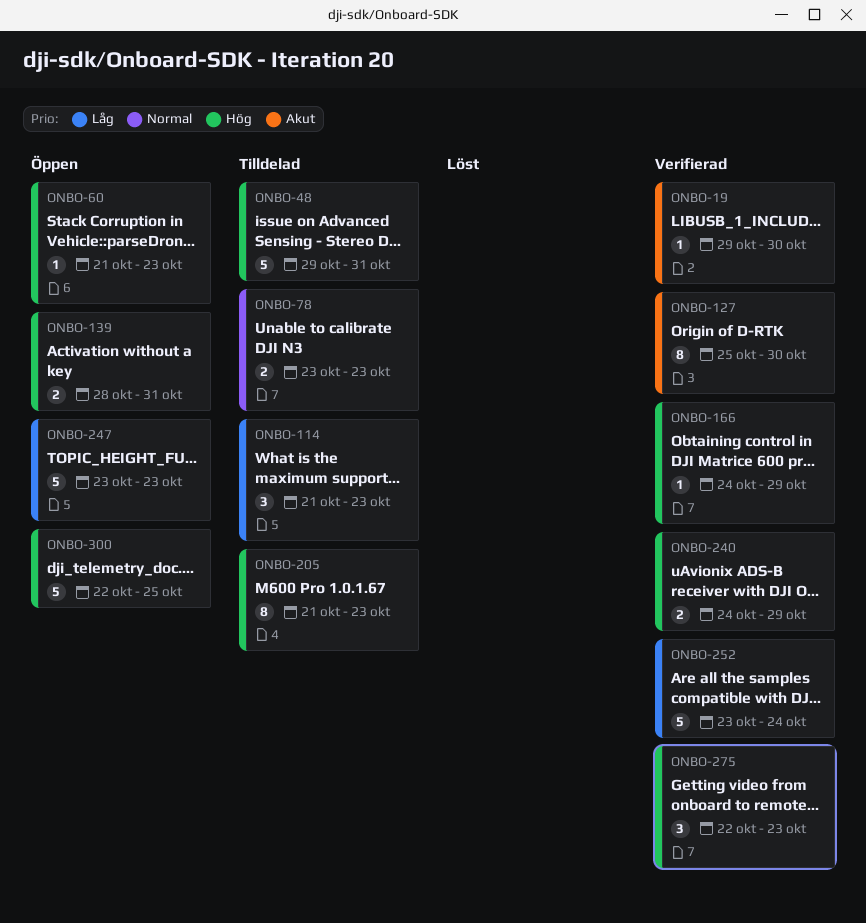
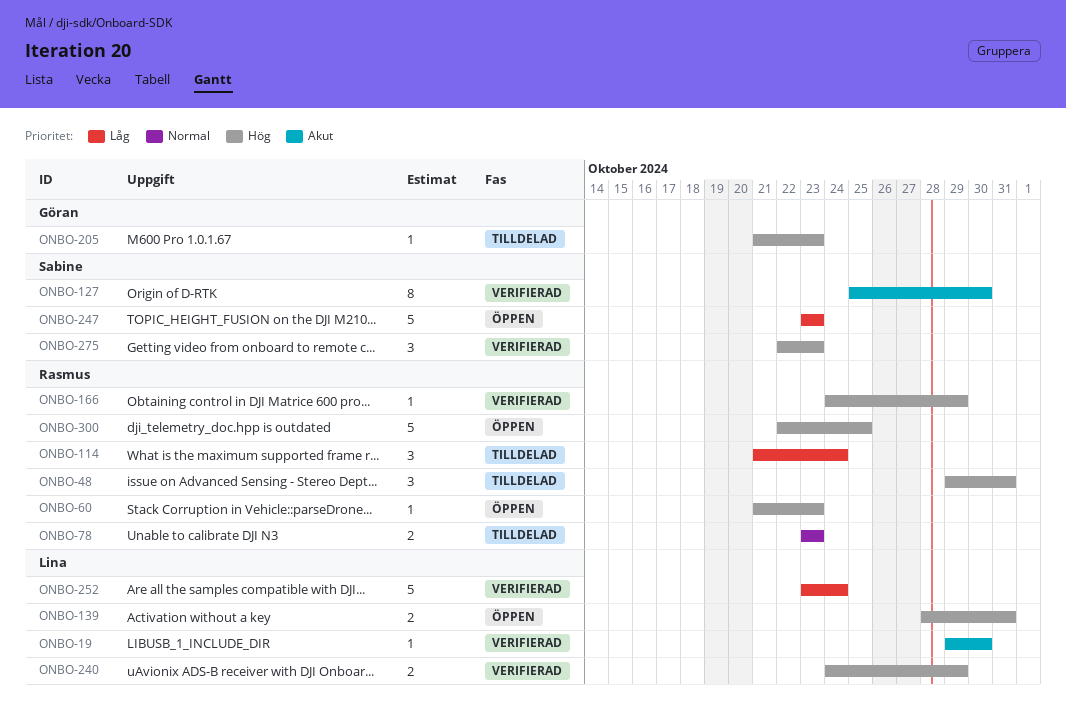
ONBO-48, estimate: 5 -> 3
ONBO-114, due: Oct 23 -> Oct 24
ONBO-205, estimate: 8 -> 1

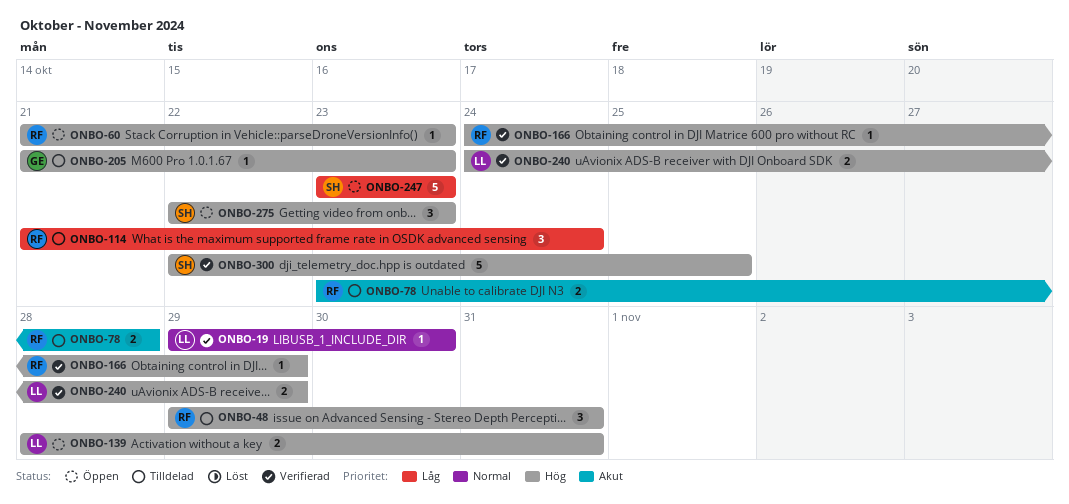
ONBO-19, priority: Akut -> Normal
ONBO-78, priority: Normal -> Akut
ONBO-78, due: Oct 23 -> Oct 28
ONBO-127: present -> none
ONBO-252: present -> none
ONBO-275, status: Verifierad -> Öppen
ONBO-300, status: Öppen -> Verifierad
ONBO-300, owner: Rasmus -> Sabine

